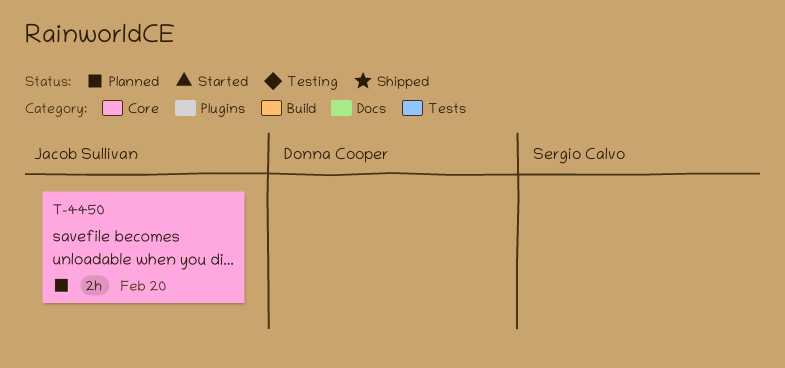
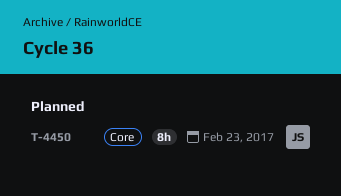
T-4450, estimate: 2h -> 8h
T-4450, due: Feb 20 -> Feb 23

